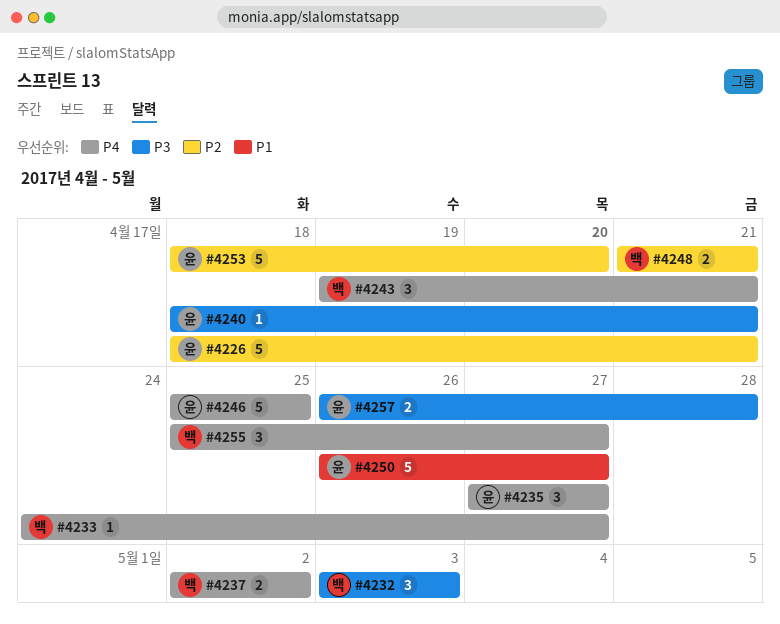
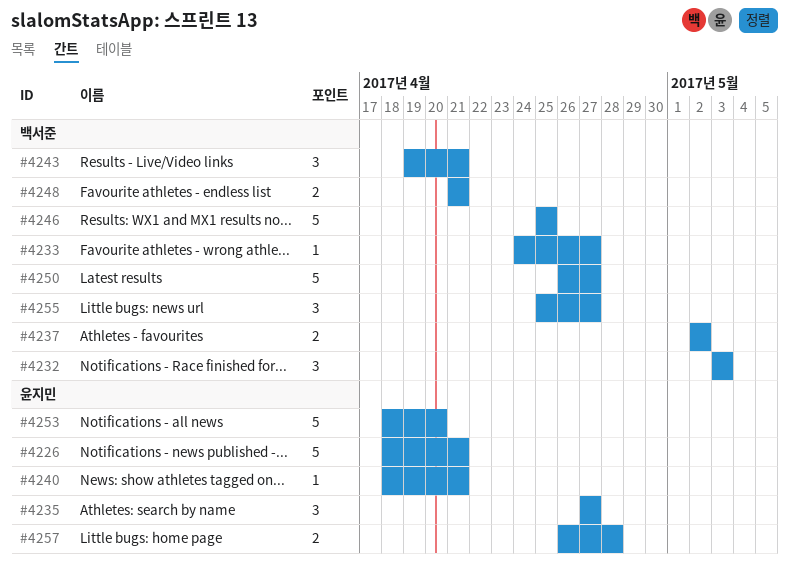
#4246, owner: 윤지민 -> 백서준
#4250, owner: 윤지민 -> 백서준

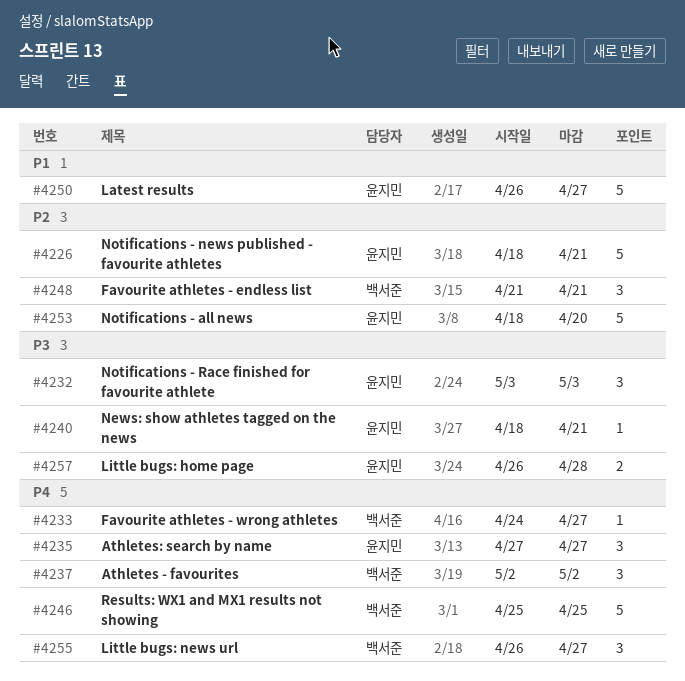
#4232, owner: 백서준 -> 윤지민
#4237, estimate: 2 -> 3
#4243: present -> none
#4248, estimate: 2 -> 3
#4250, owner: 백서준 -> 윤지민
#4255, start: Apr 25 -> Apr 26

